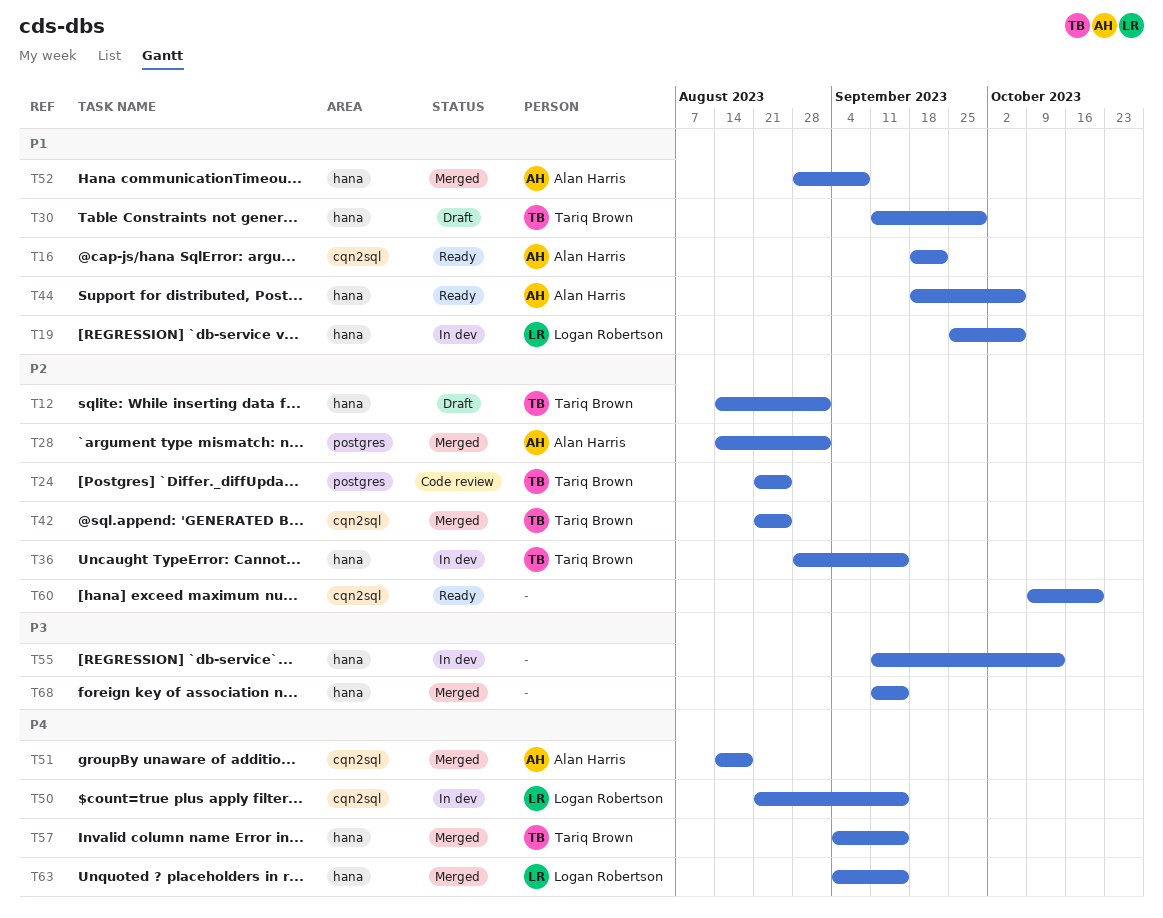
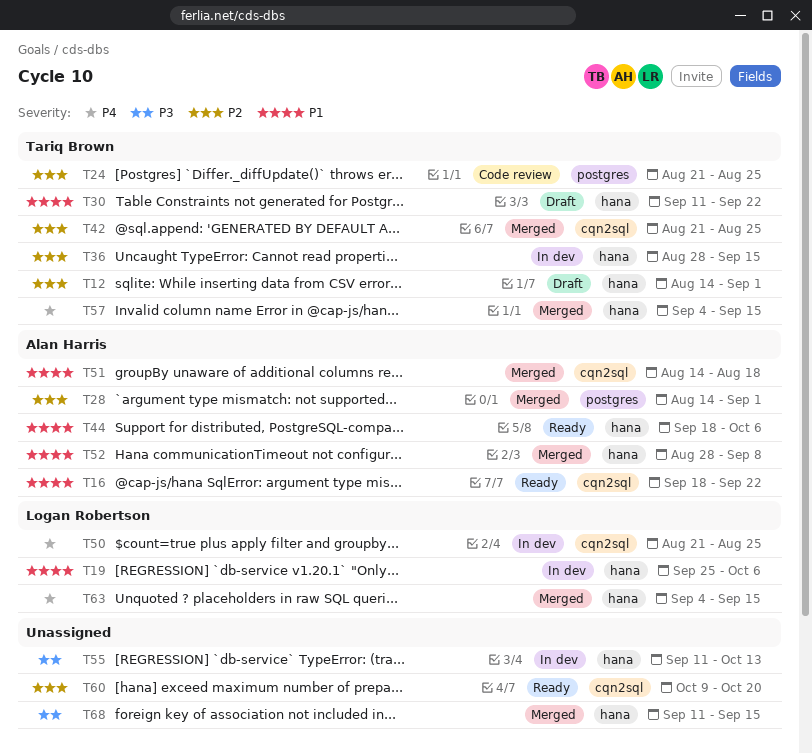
T30, due: Sep 29 -> Sep 22
T50, due: Sep 15 -> Aug 25
T51, priority: P4 -> P1

